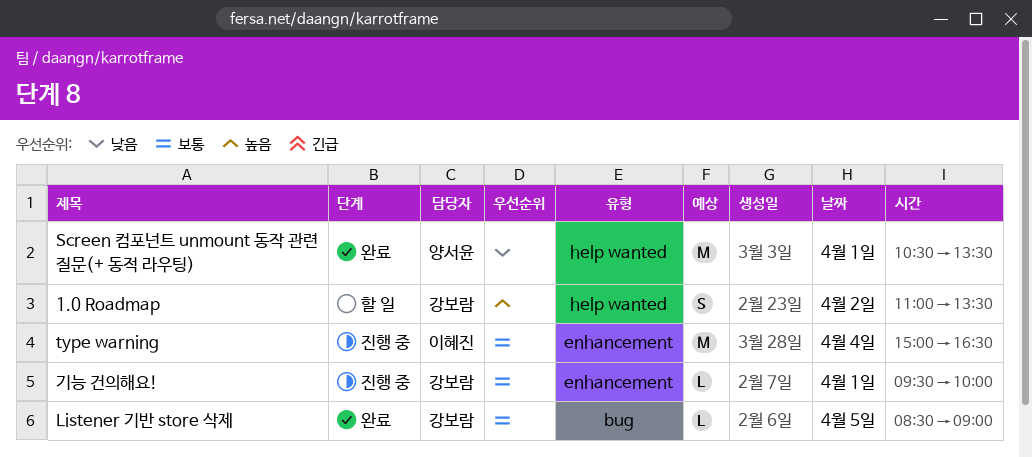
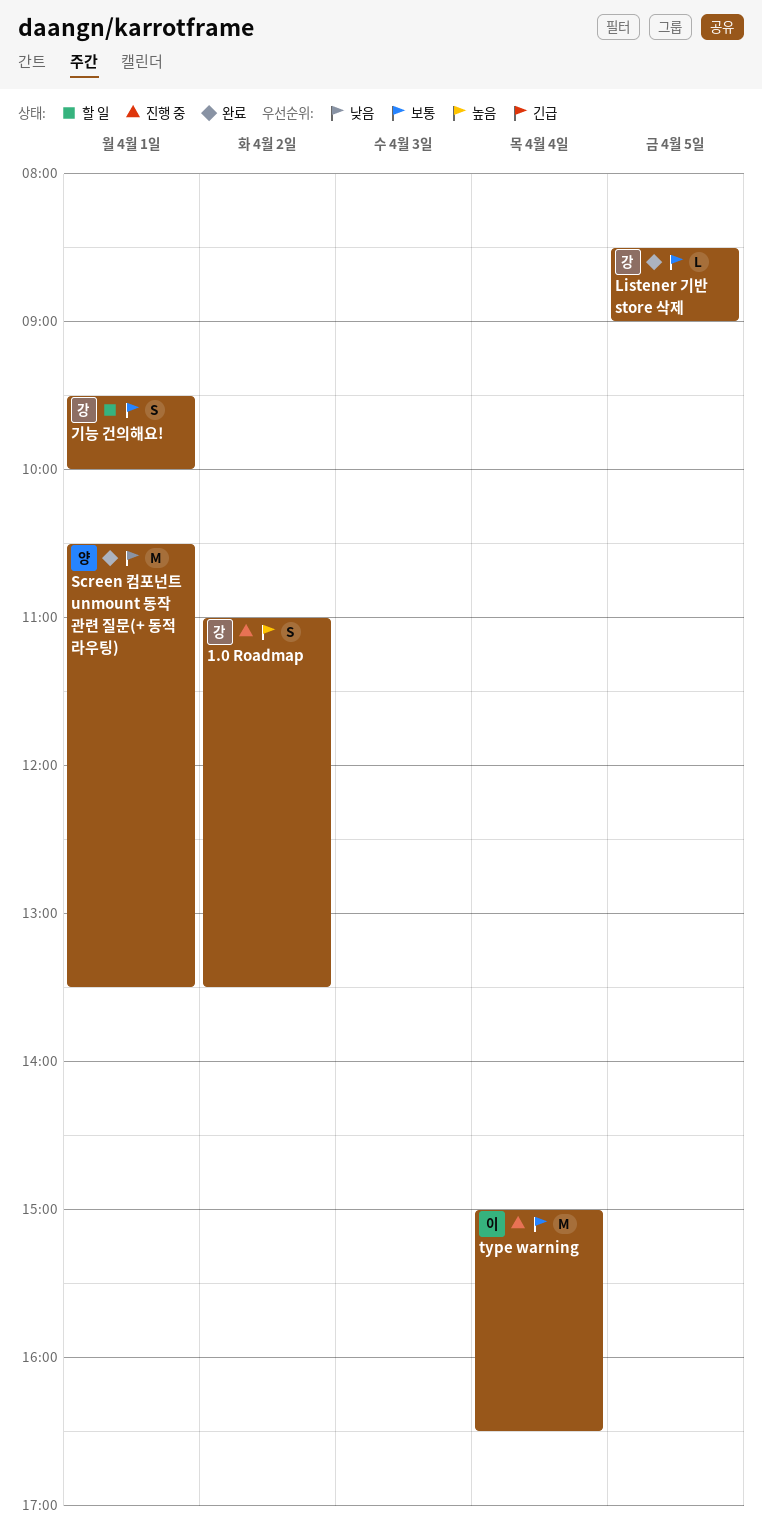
1.0 Roadmap, status: 할 일 -> 진행 중
기능 건의해요!, status: 진행 중 -> 할 일
기능 건의해요!, estimate: L -> S

